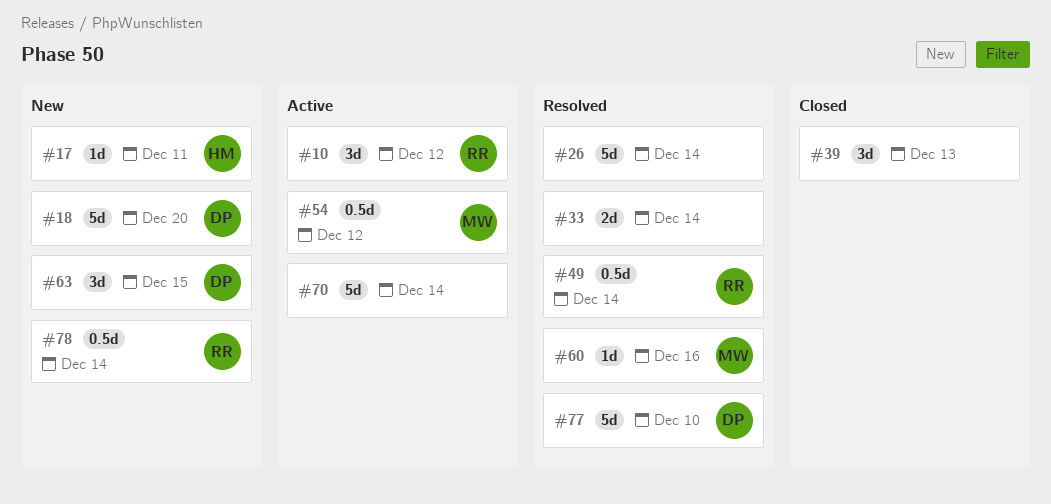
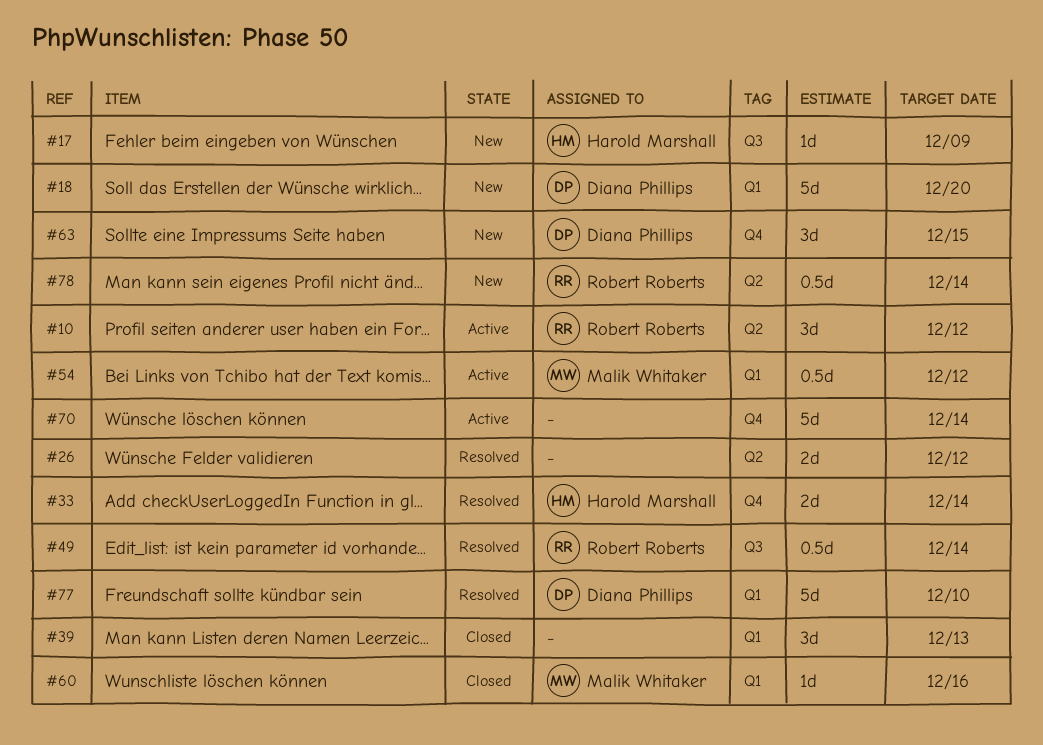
#17, due: Dec 11 -> Dec 9
#26, estimate: 5d -> 2d
#26, due: Dec 14 -> Dec 12
#33, owner: none -> Harold Marshall
#60, status: Resolved -> Closed

